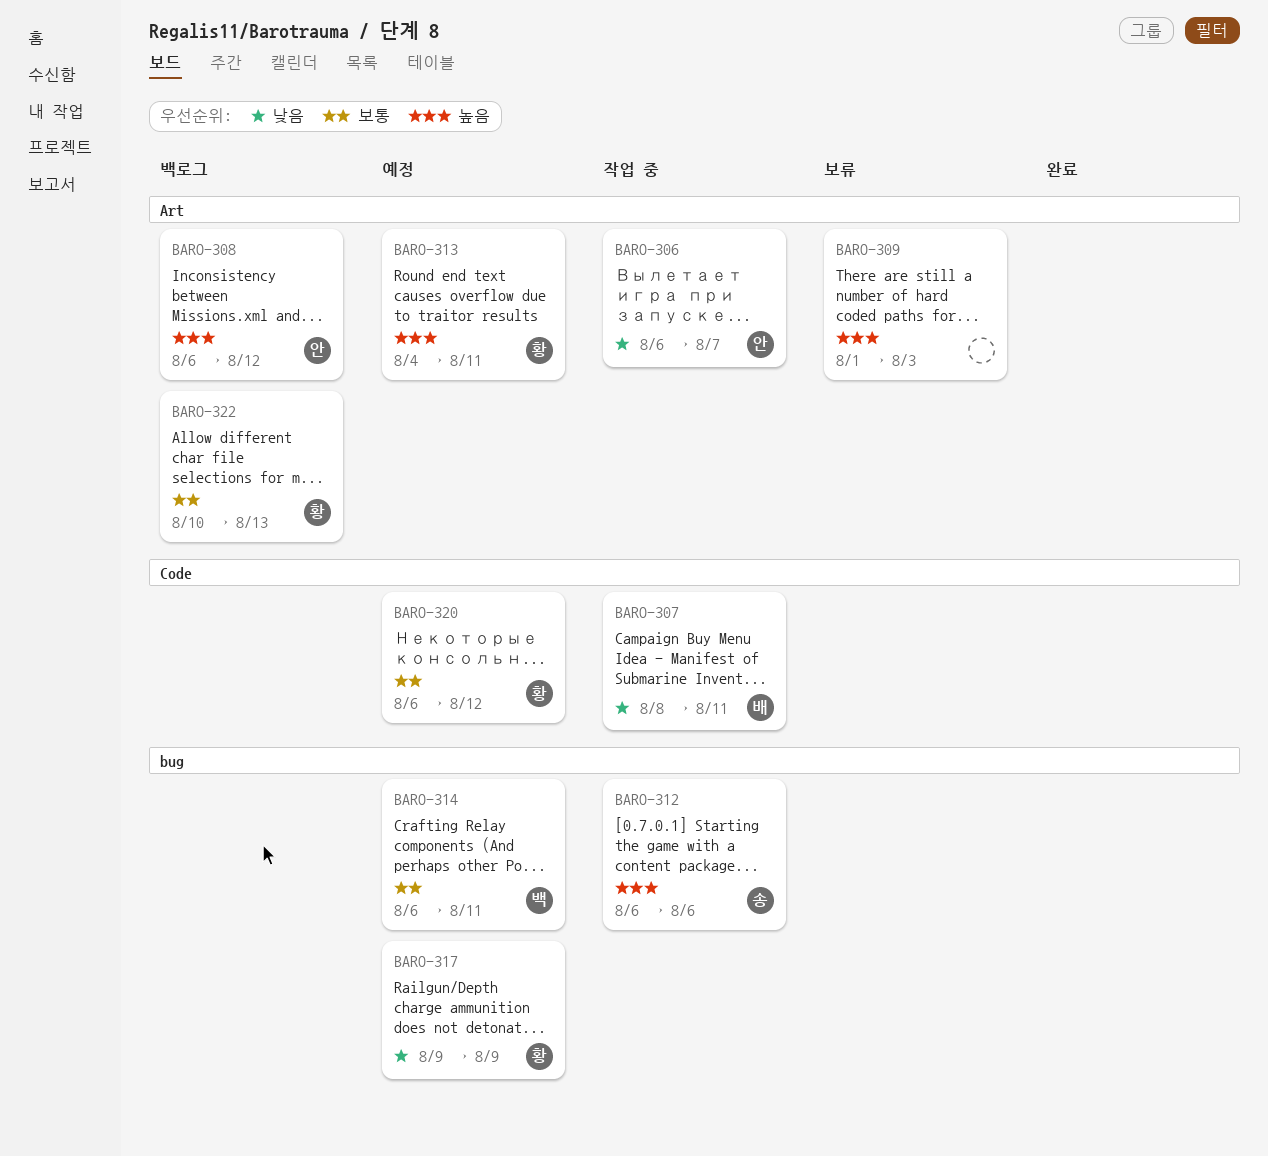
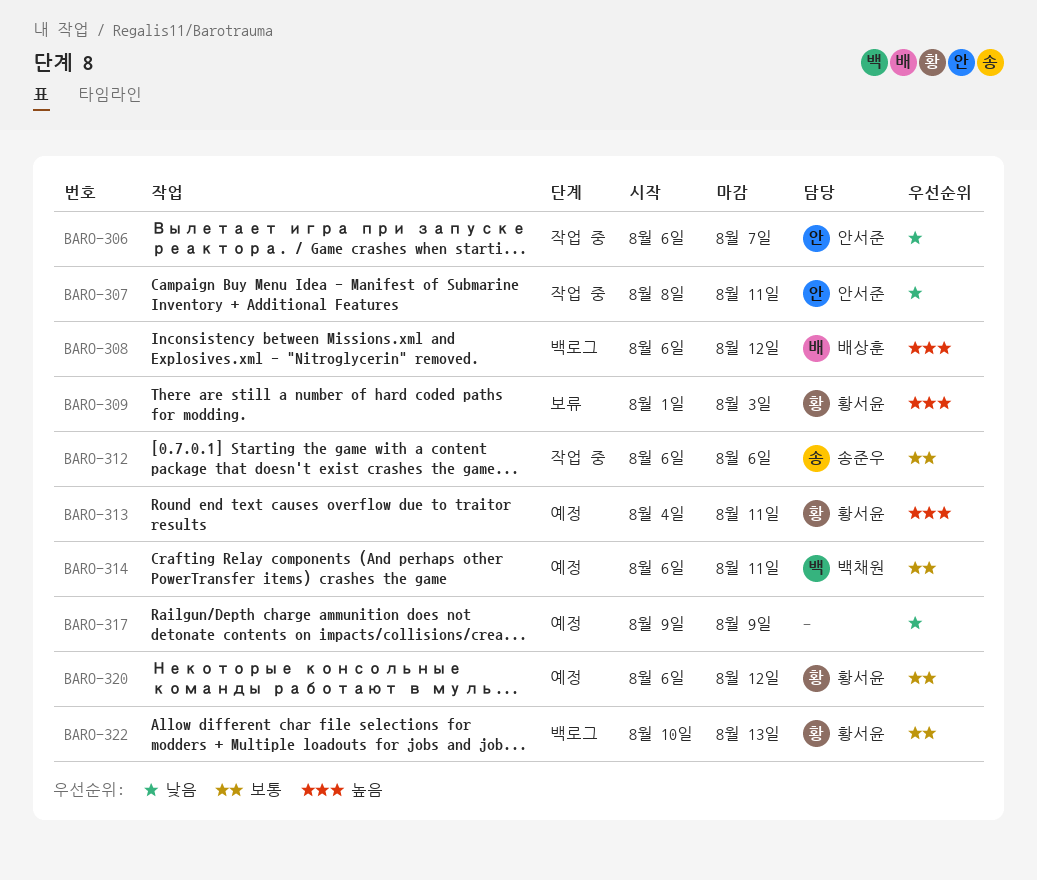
BARO-307, owner: 배상훈 -> 안서준
BARO-308, owner: 안서준 -> 배상훈
BARO-309, owner: none -> 황서윤
BARO-312, priority: 높음 -> 보통
BARO-317, owner: 황서윤 -> none

